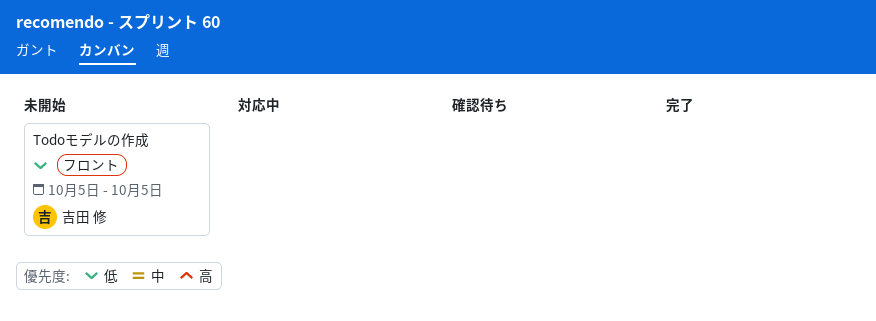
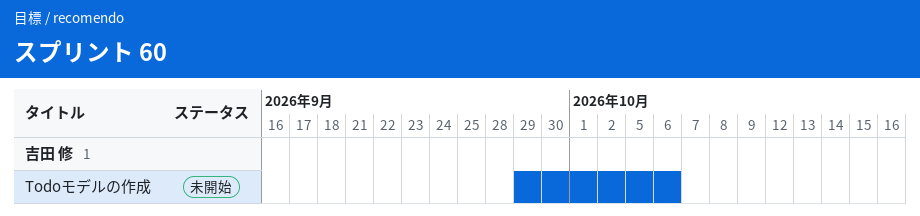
Todoモデルの作成, start: Oct 5 -> Sep 29
Todoモデルの作成, due: Oct 5 -> Oct 6

